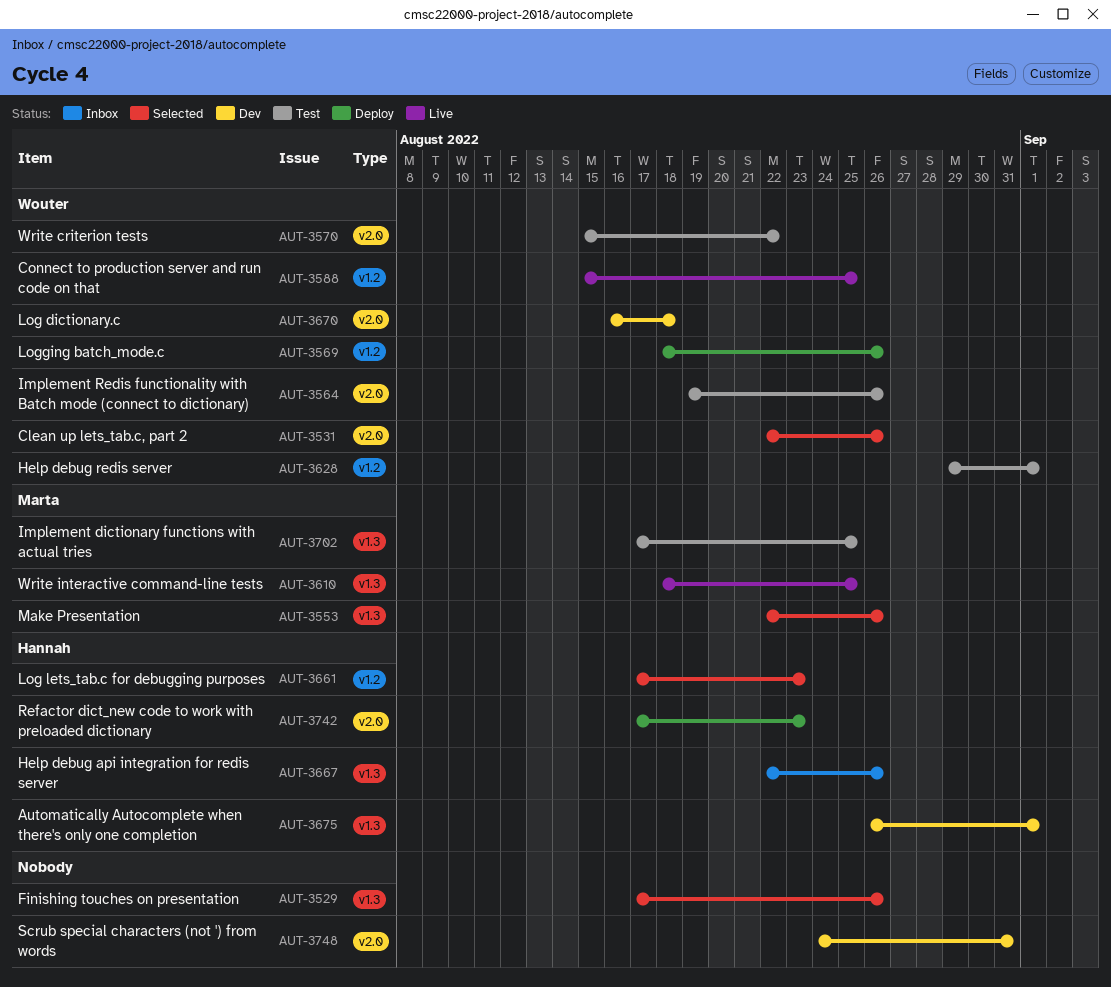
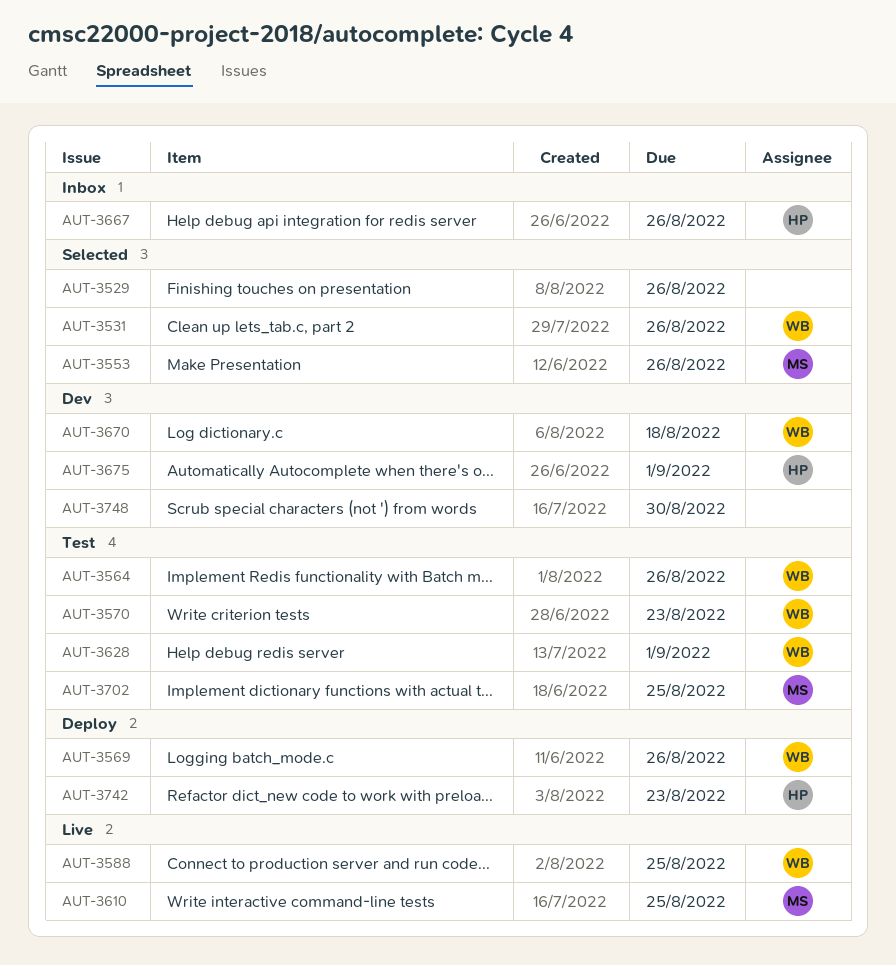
AUT-3570, due: Aug 22 -> Aug 23
AUT-3661: present -> none
AUT-3748, due: Aug 31 -> Aug 30

